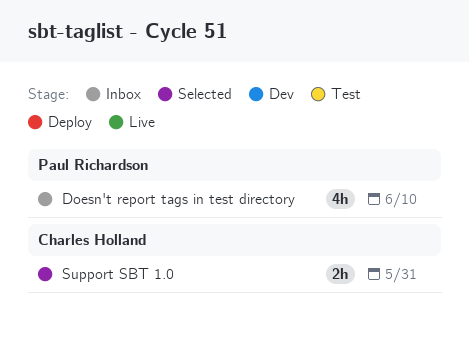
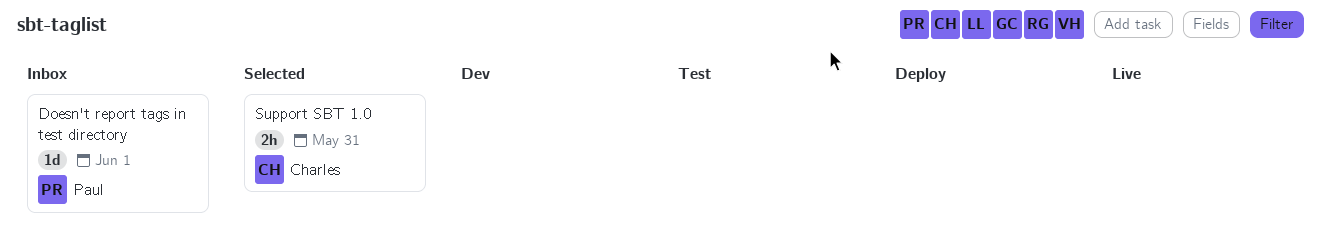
Doesn't report tags in test directory, estimate: 4h -> 1d
Doesn't report tags in test directory, due: Jun 10 -> Jun 1

